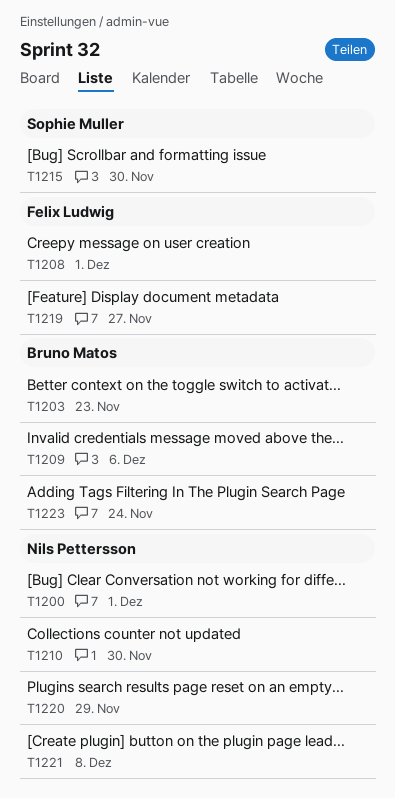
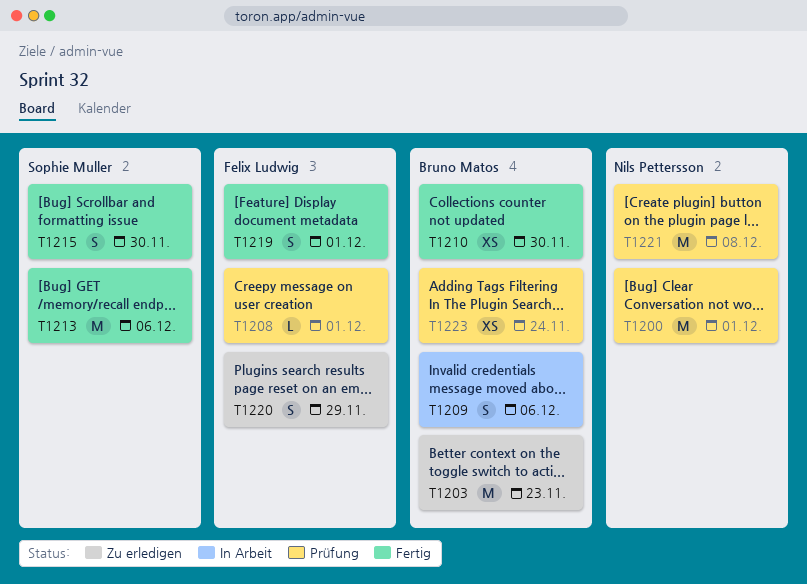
T1210, owner: Nils Pettersson -> Bruno Matos
T1213: none -> present
T1219, due: Nov 27 -> Dec 1
T1220, owner: Nils Pettersson -> Felix Ludwig

